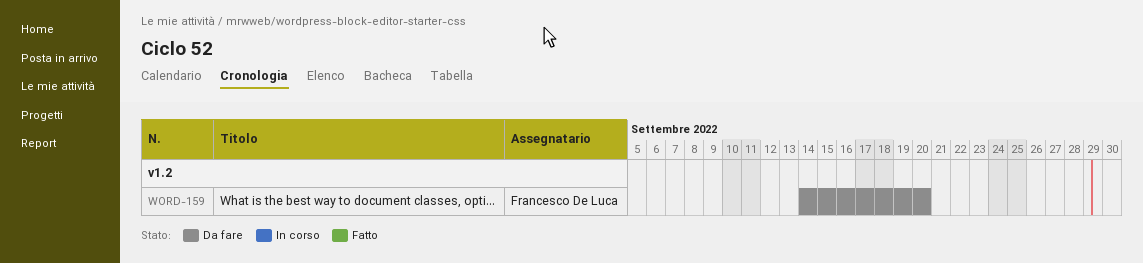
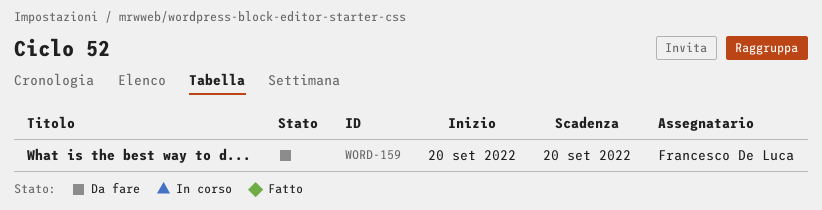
WORD-159, start: Sep 14 -> Sep 20

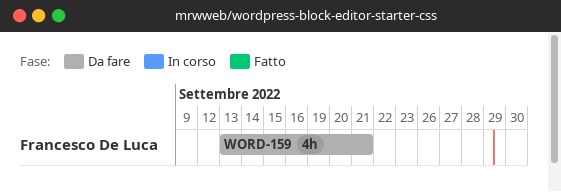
WORD-159, start: Sep 20 -> Sep 13
WORD-159, due: Sep 20 -> Sep 21

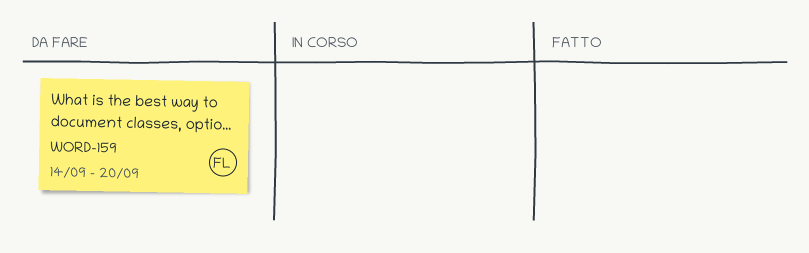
WORD-159, start: Sep 13 -> Sep 14
WORD-159, due: Sep 21 -> Sep 20

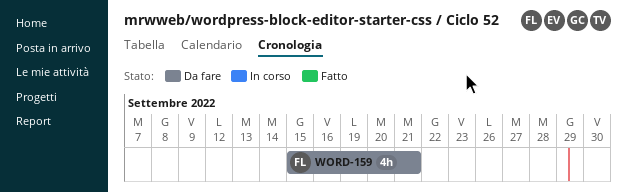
WORD-159, start: Sep 14 -> Sep 15
WORD-159, due: Sep 20 -> Sep 21

